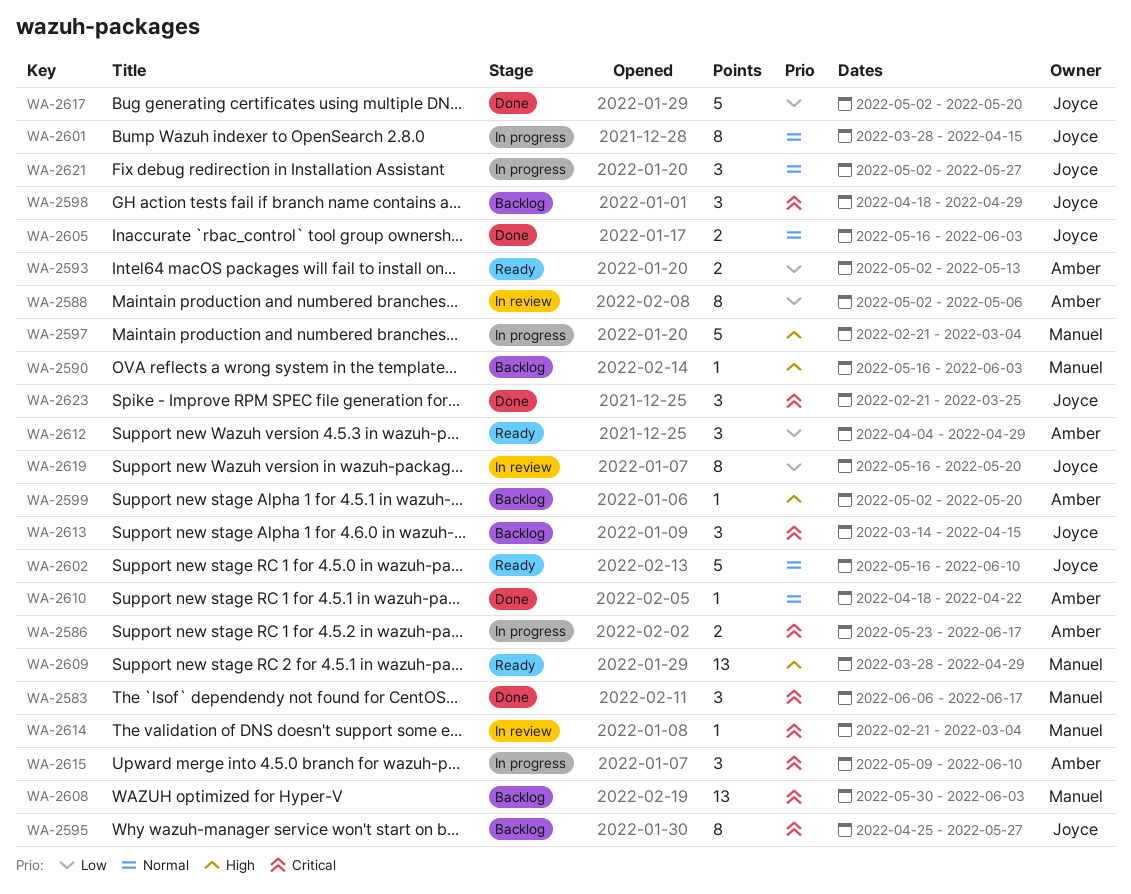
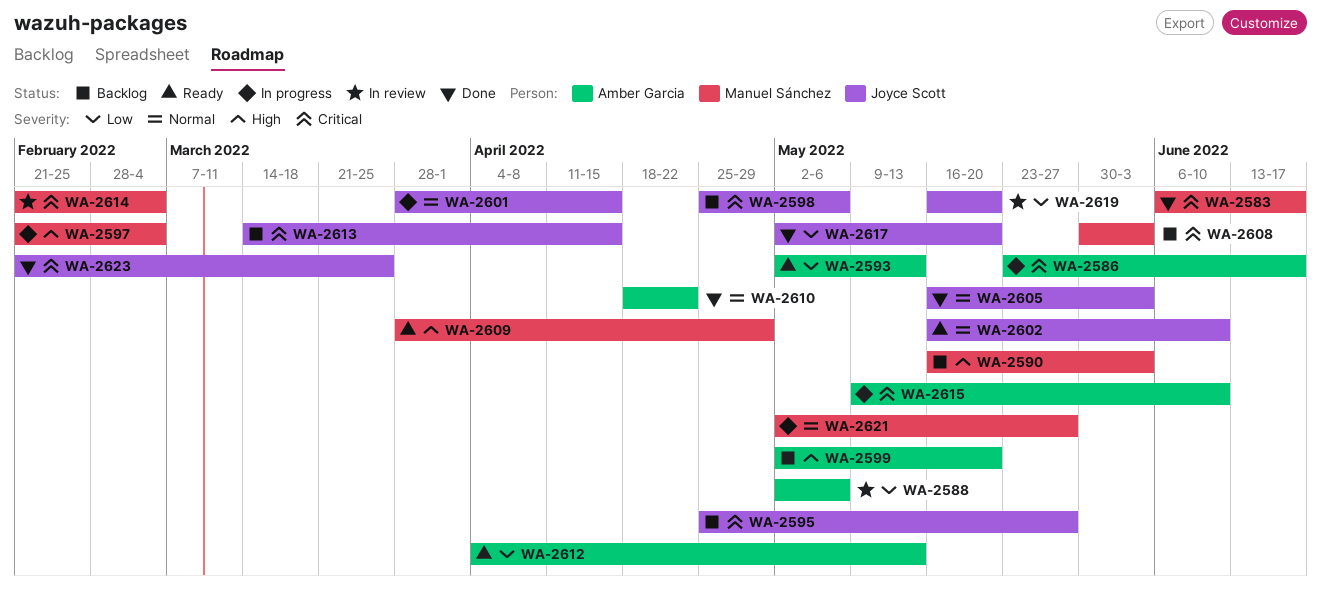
WA-2598, start: Apr 18 -> Apr 25
WA-2598, due: Apr 29 -> May 6
WA-2612, due: Apr 29 -> May 13
WA-2621, owner: Joyce Scott -> Manuel Sánchez

